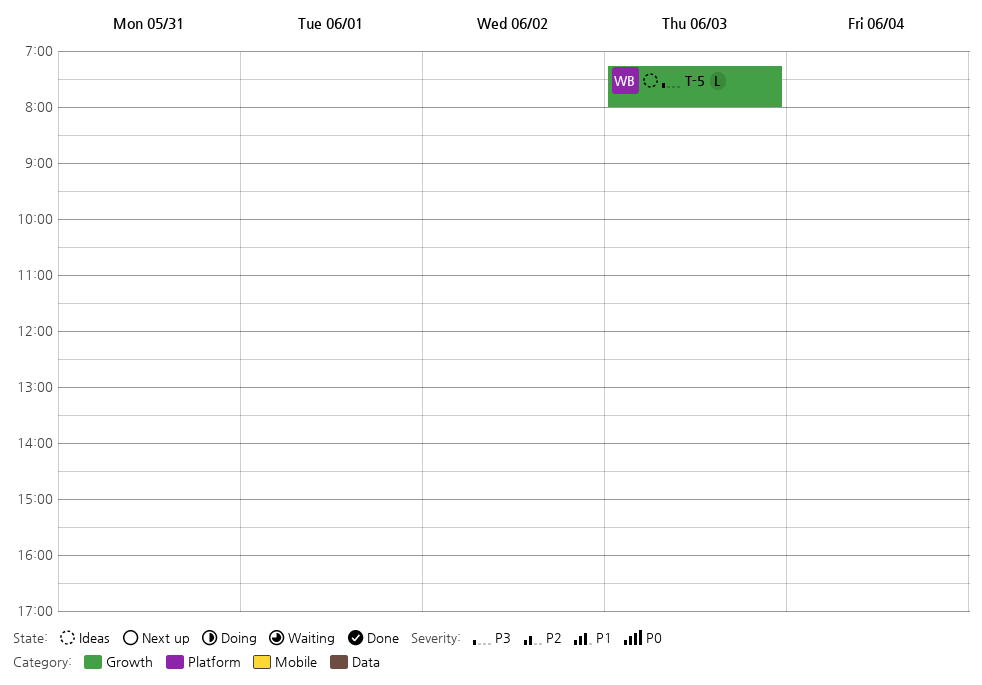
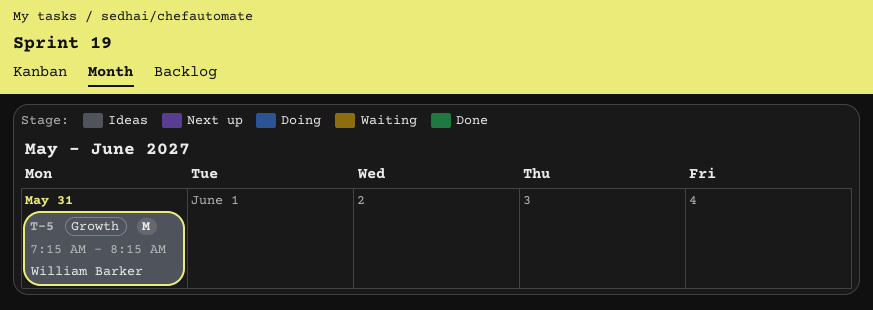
T-5, estimate: L -> M
T-5, day: Jun 3 -> May 31
T-5, ends: 08:00 -> 08:15

